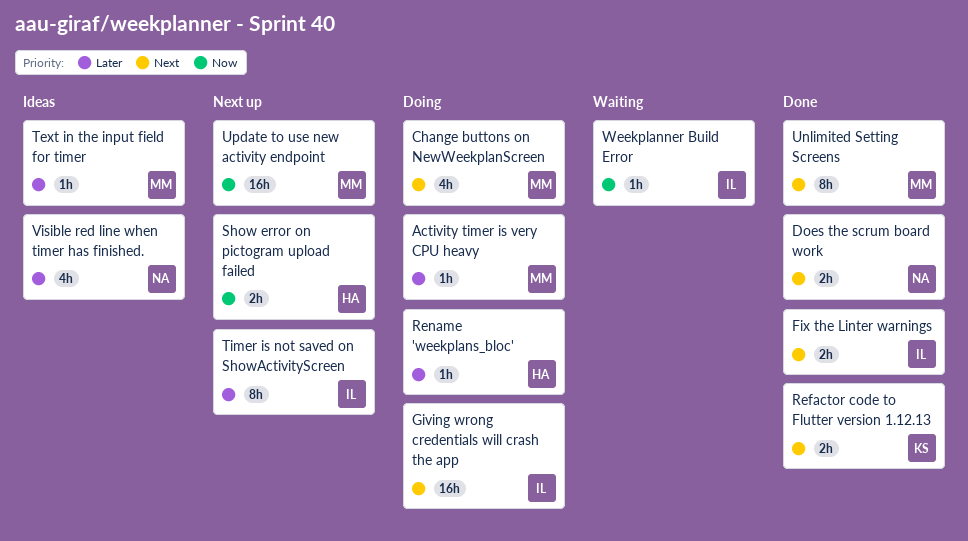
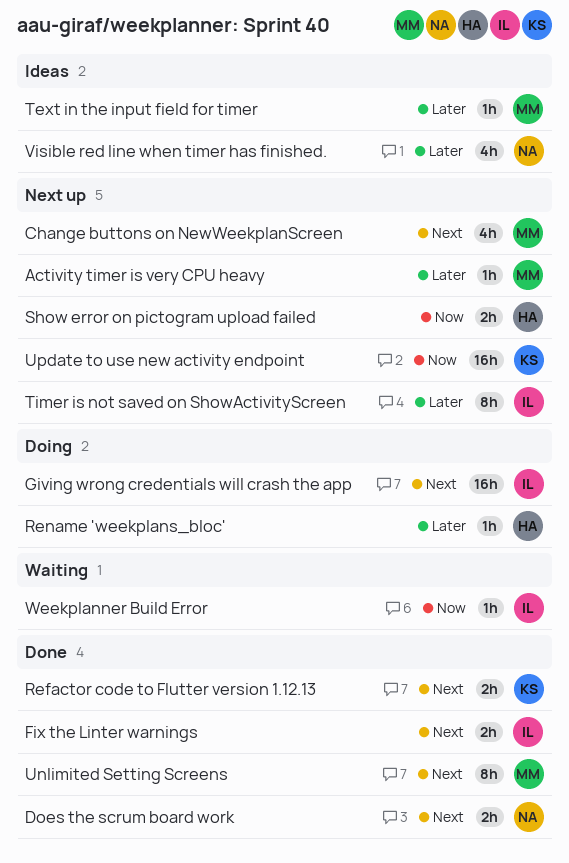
Activity timer is very CPU heavy, status: Doing -> Next up
Change buttons on NewWeekplanScreen, status: Doing -> Next up
Update to use new activity endpoint, owner: MM -> KS

